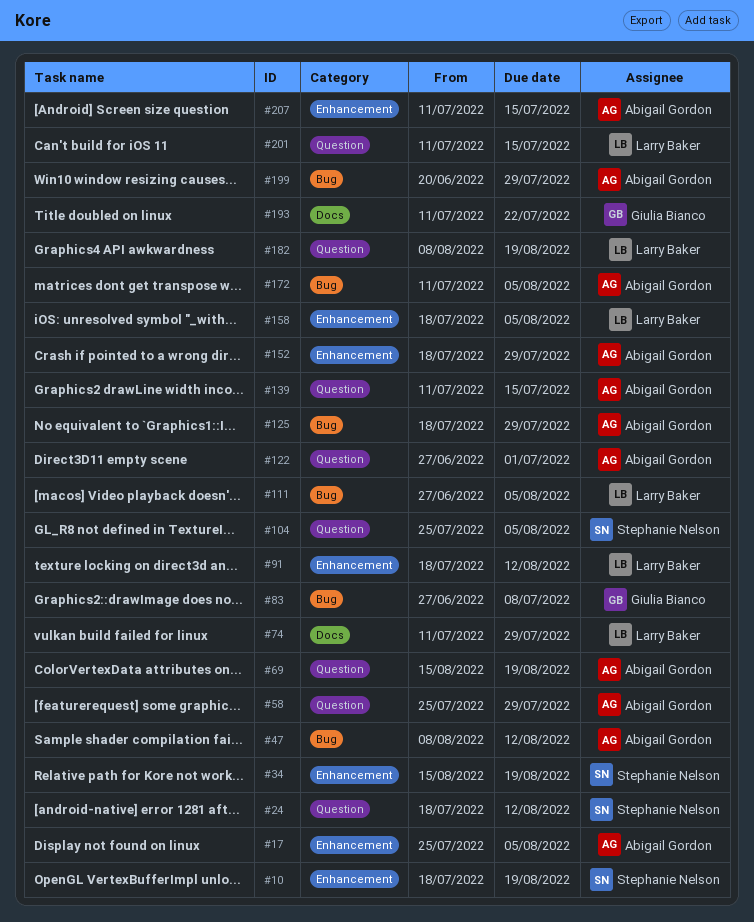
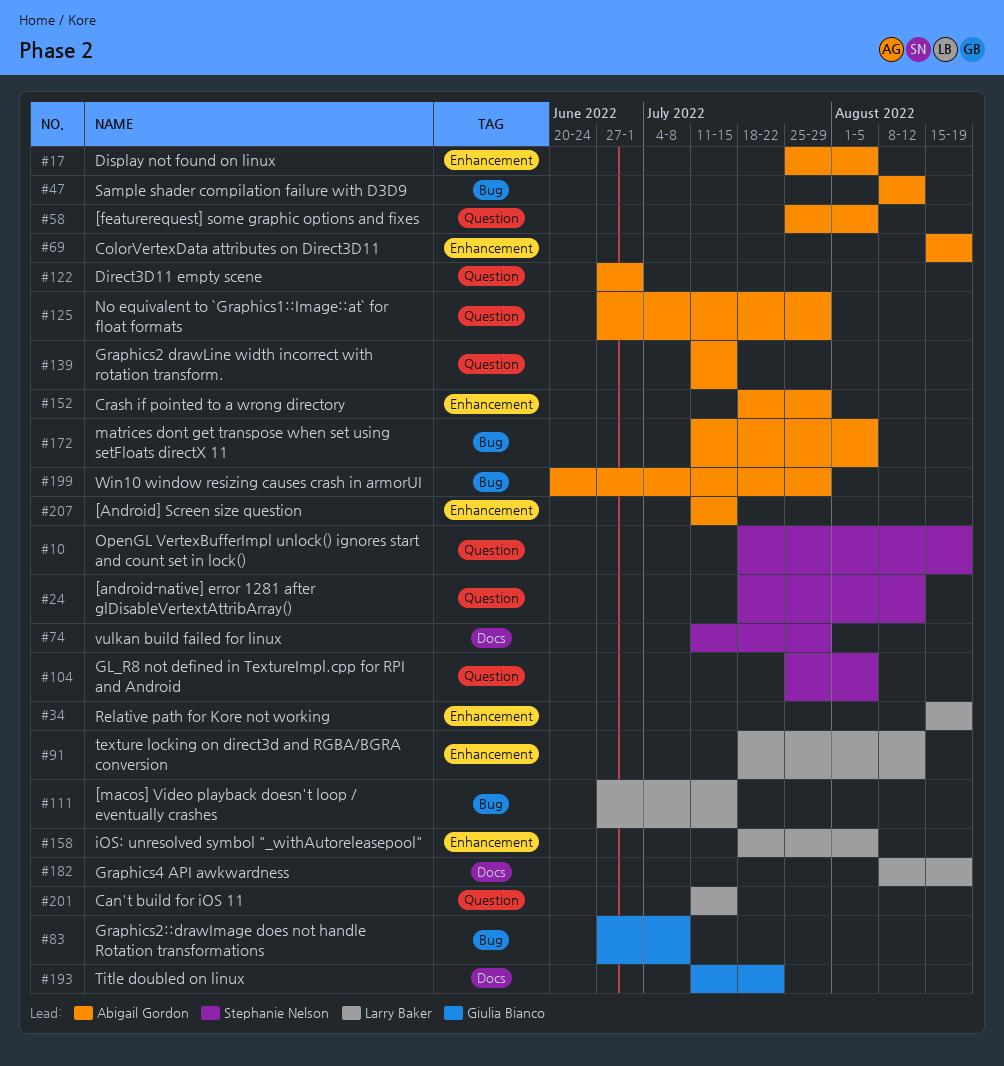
#10, label: Enhancement -> Question
#34, owner: Stephanie Nelson -> Larry Baker
#58, due: Jul 29 -> Aug 5
#69, label: Question -> Enhancement
#74, owner: Larry Baker -> Stephanie Nelson
#111, due: Aug 5 -> Jul 15
#125, label: Bug -> Question
#125, start: Jul 18 -> Jun 27
#182, label: Question -> Docs

